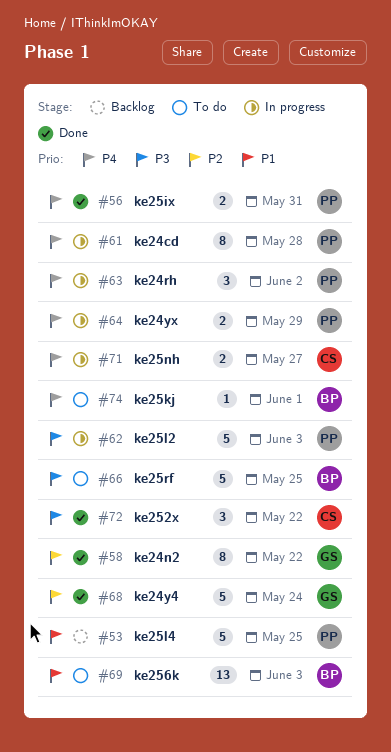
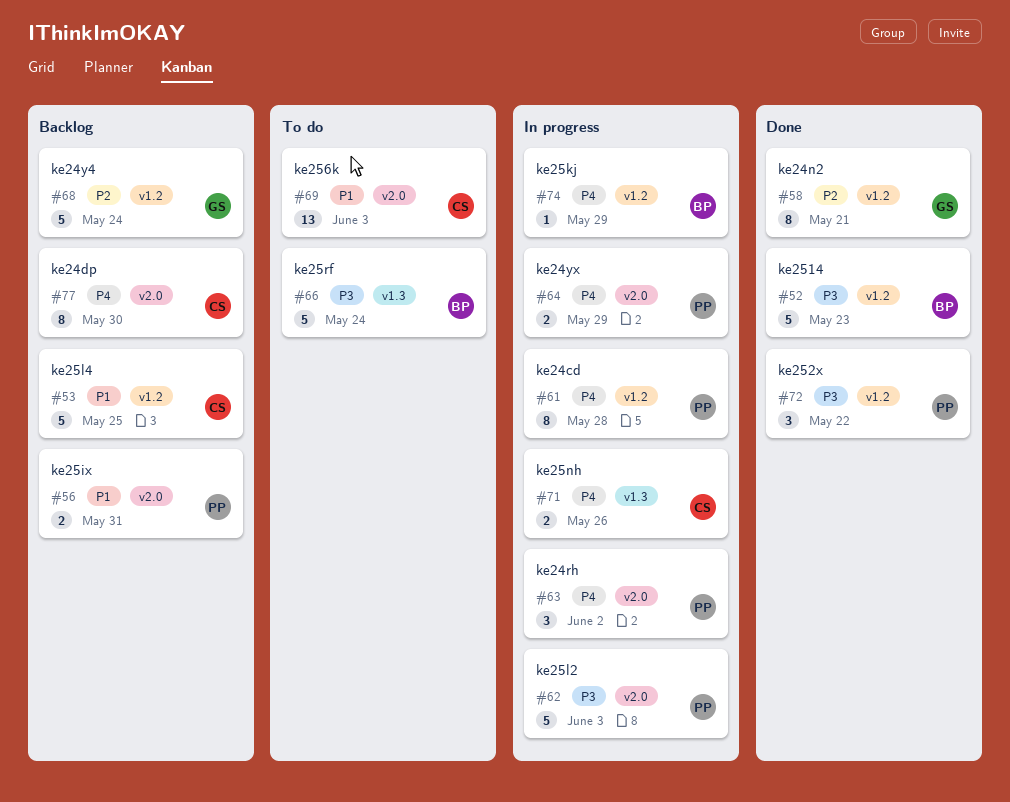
#52: none -> present
#53, owner: PP -> CS
#56, status: Done -> Backlog
#56, priority: P4 -> P1
#58, due: May 22 -> May 21
#66, due: May 25 -> May 24
#68, status: Done -> Backlog
#69, owner: BP -> CS
#71, due: May 27 -> May 26
#72, owner: CS -> PP
#74, status: To do -> In progress
#74, due: Jun 1 -> May 29
#77: none -> present

